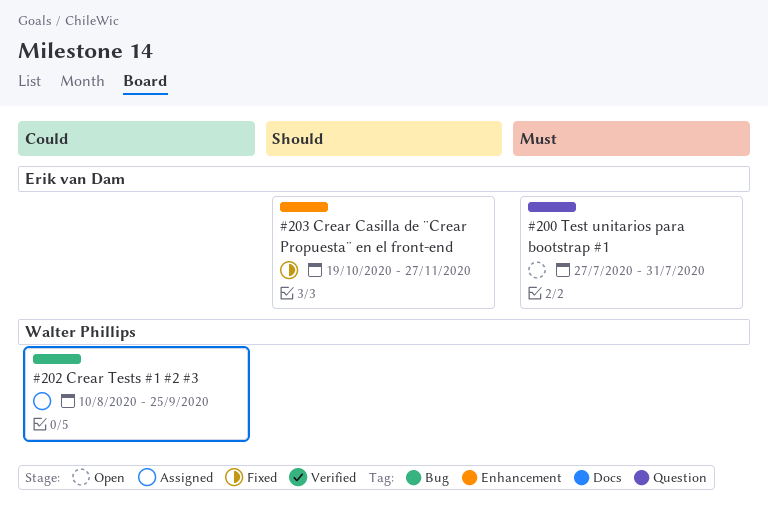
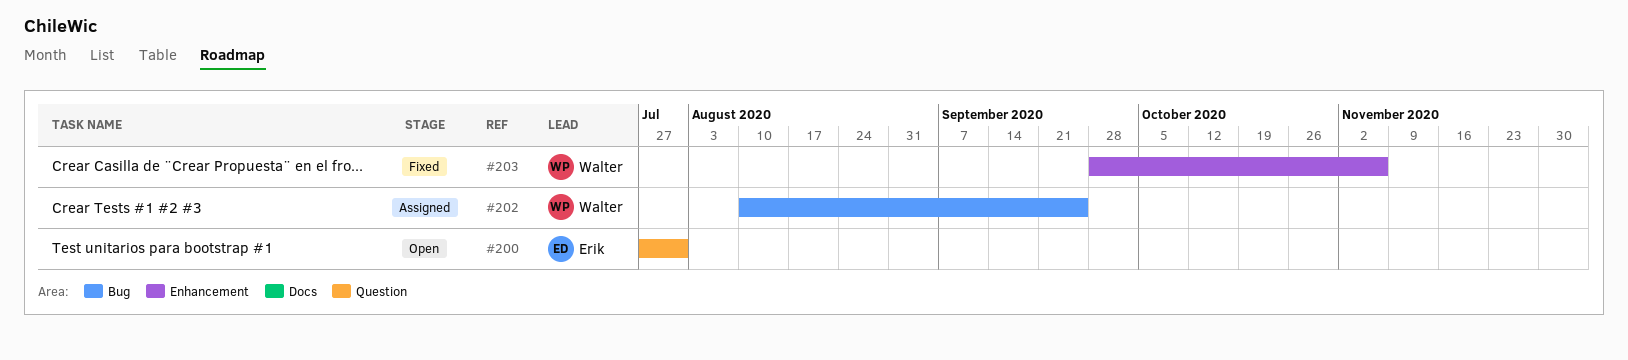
#203, owner: Erik van Dam -> Walter Phillips
#203, start: Oct 19 -> Sep 28
#203, due: Nov 27 -> Nov 6

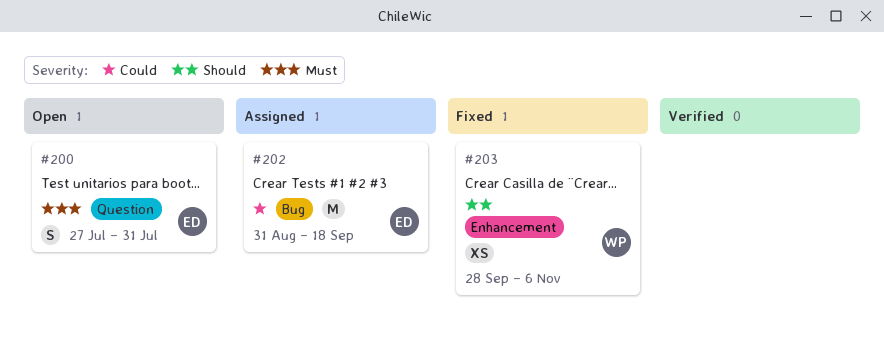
#202, owner: Walter -> Erik
#202, start: Aug 10 -> Aug 31
#202, due: Sep 25 -> Sep 18

